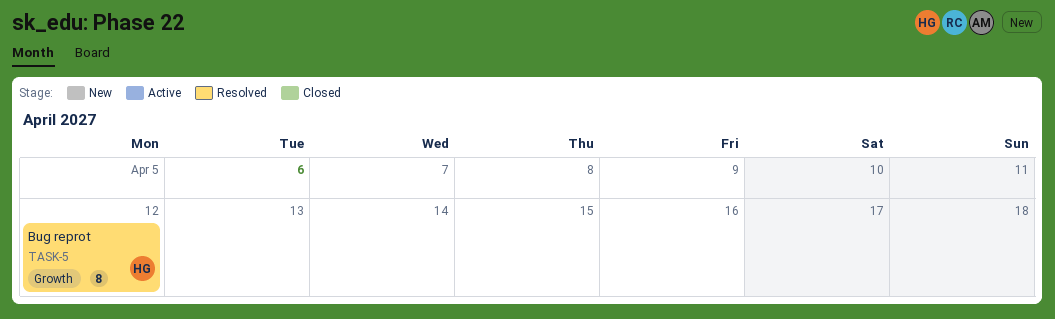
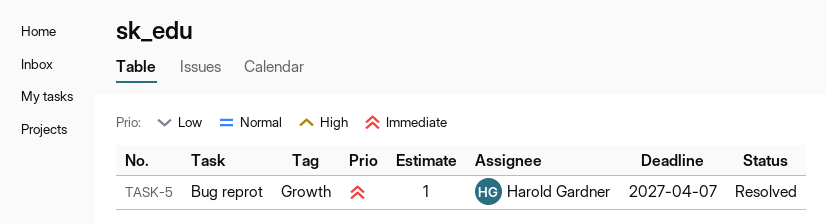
TASK-5, estimate: 8 -> 1
TASK-5, due: Apr 12 -> Apr 7

